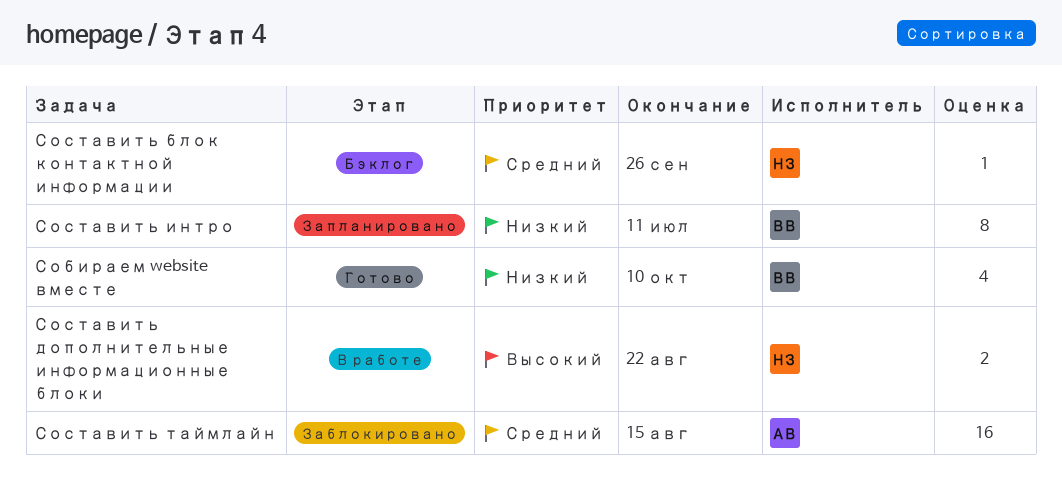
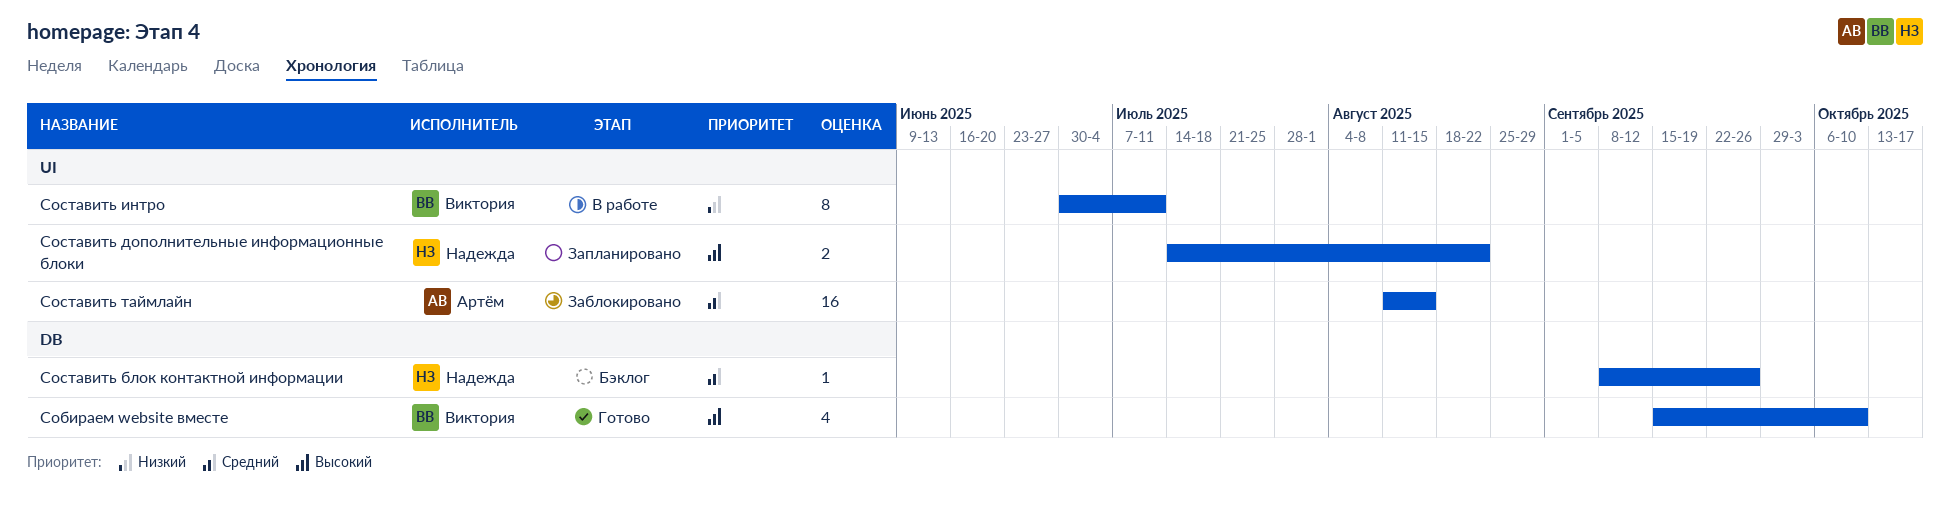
Собираем website вместе, priority: Низкий -> Высокий
Составить дополнительные информационные блоки, status: В работе -> Запланировано
Составить интро, status: Запланировано -> В работе

